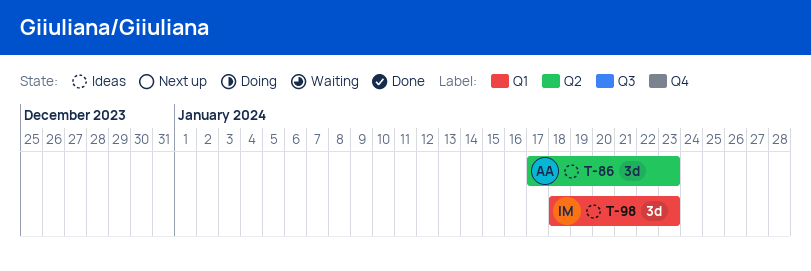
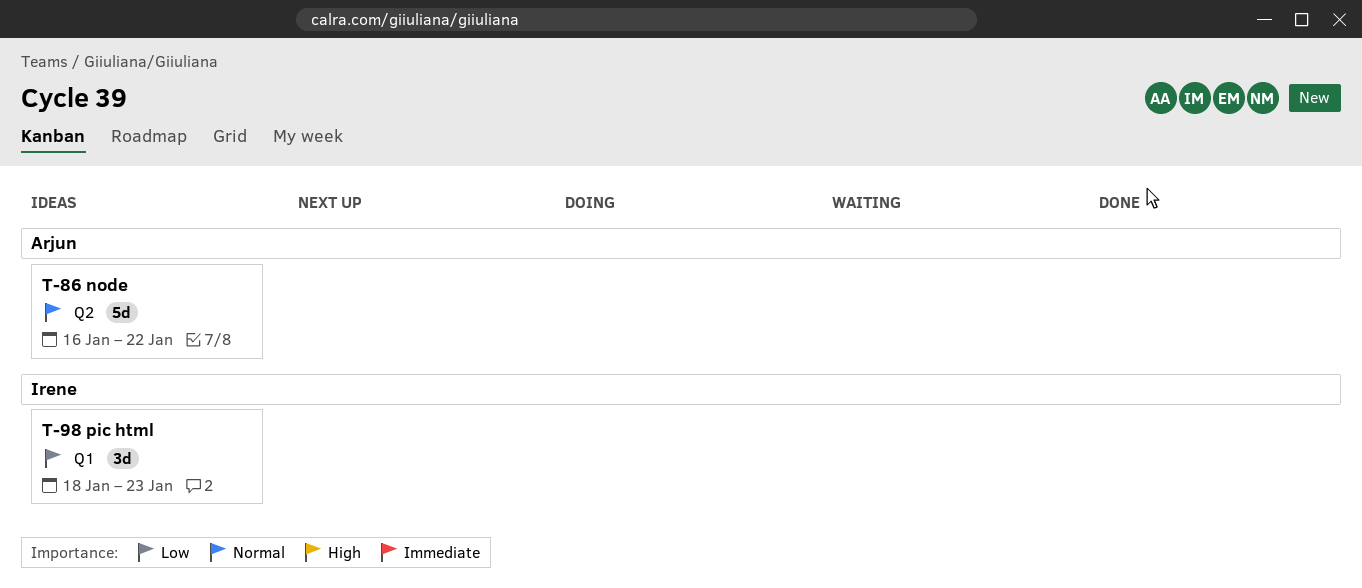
T-86, estimate: 3d -> 5d
T-86, start: Jan 17 -> Jan 16
T-86, due: Jan 23 -> Jan 22

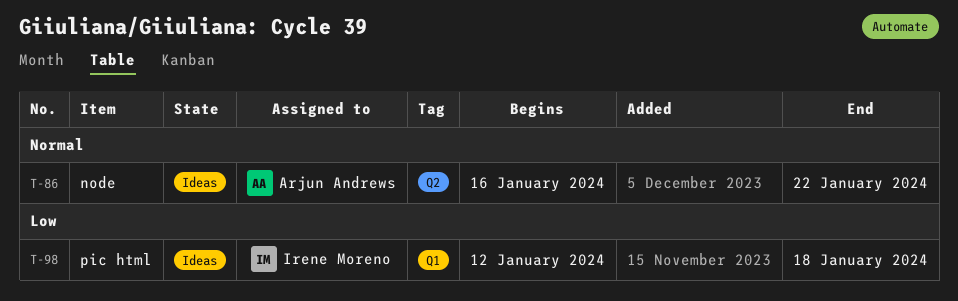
T-98, start: Jan 18 -> Jan 12
T-98, due: Jan 23 -> Jan 18

